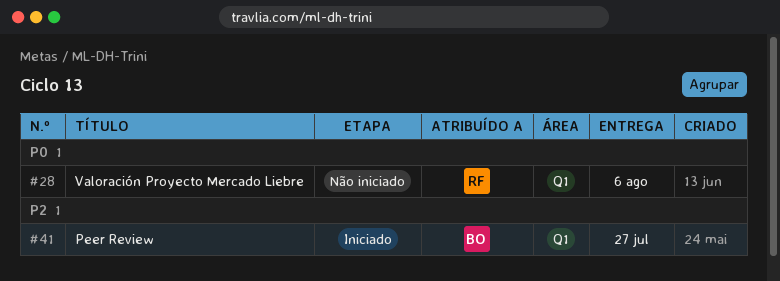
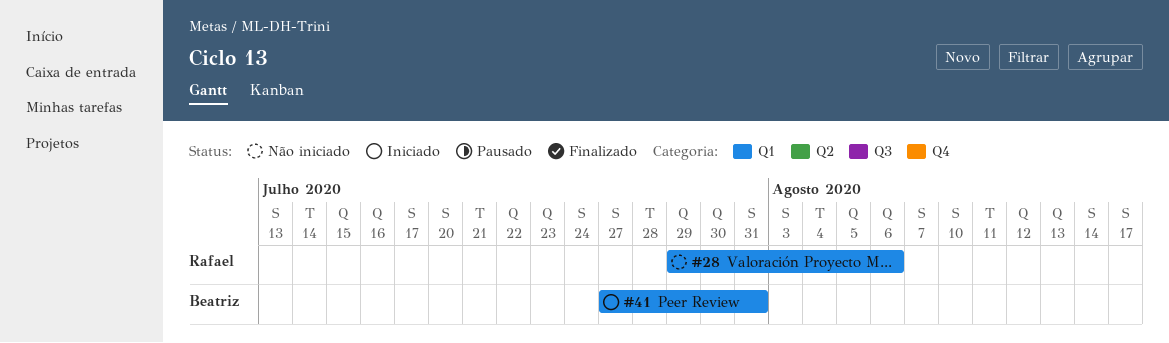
#41, due: Jul 27 -> Jul 31

